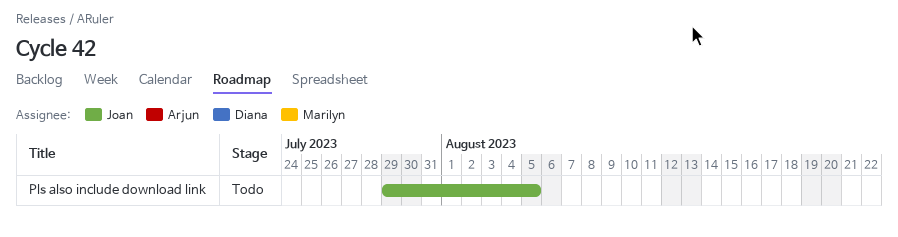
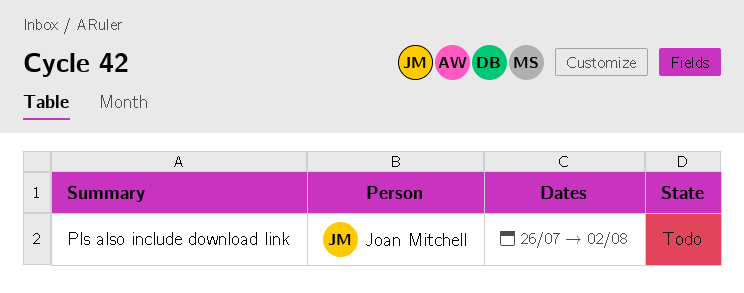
Pls also include download link, start: Jul 29 -> Jul 26
Pls also include download link, due: Aug 5 -> Aug 2

